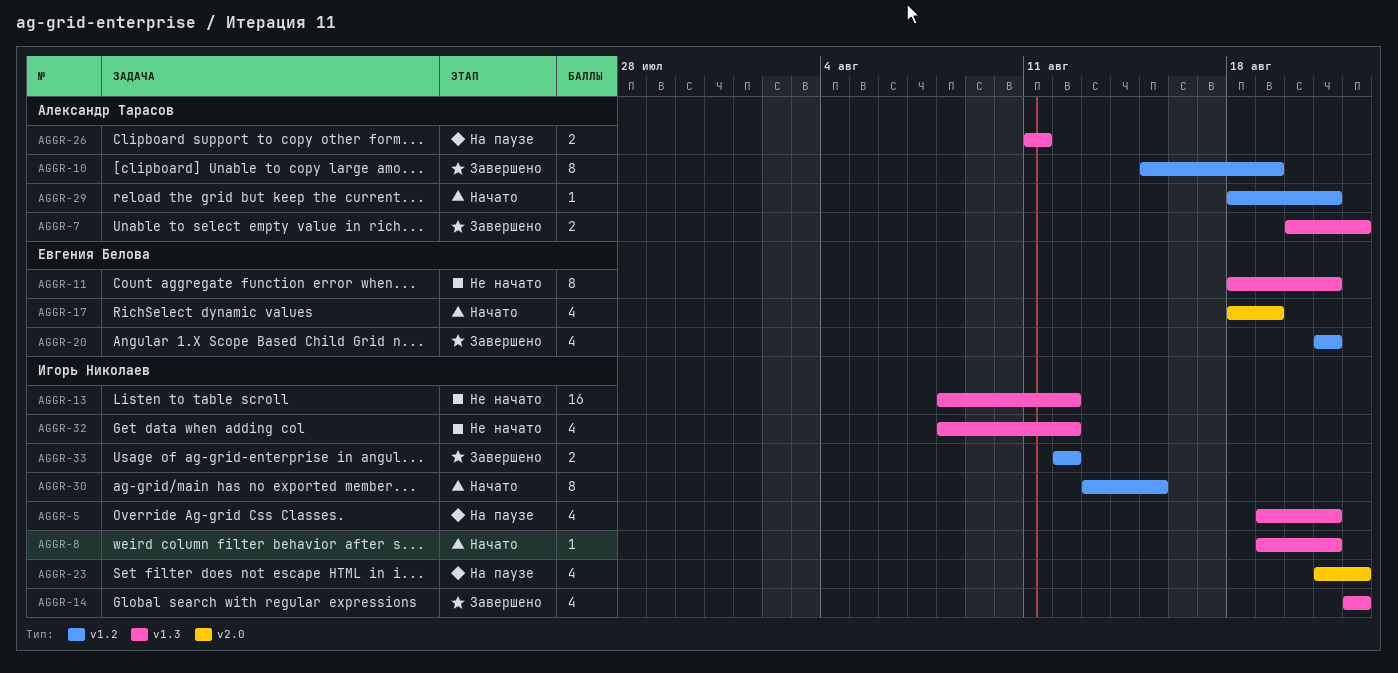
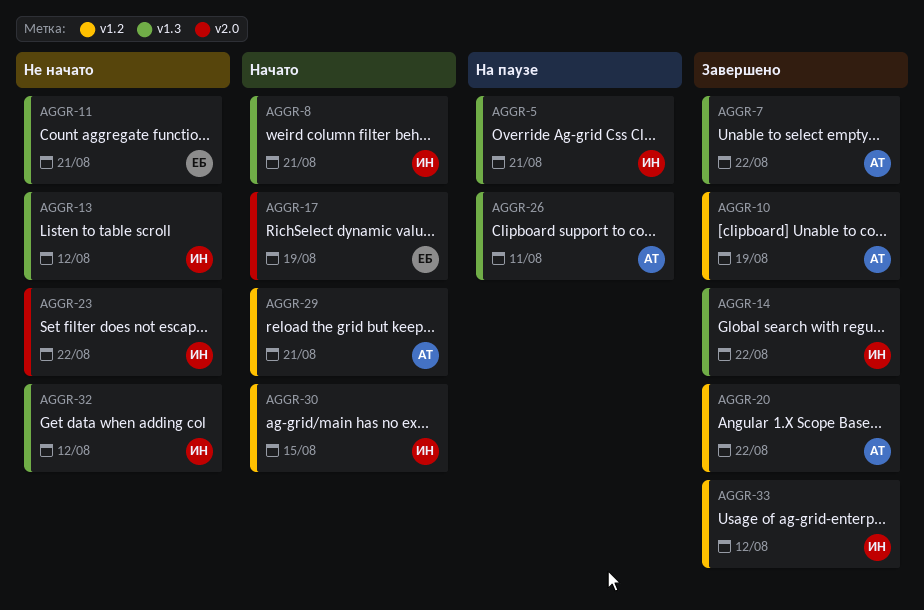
AGGR-20, owner: Евгения Белова -> Александр Тарасов
AGGR-20, due: Aug 21 -> Aug 22
AGGR-23, status: На паузе -> Не начато

